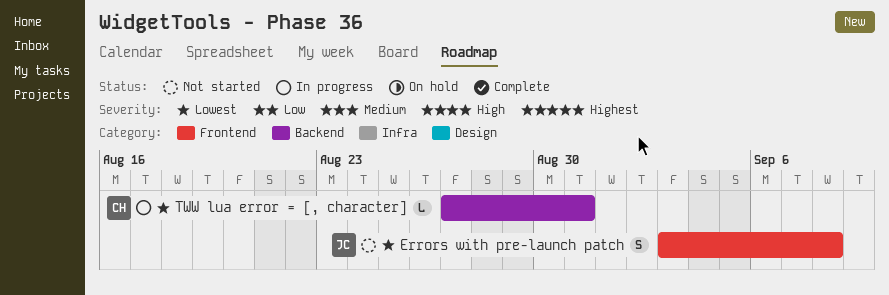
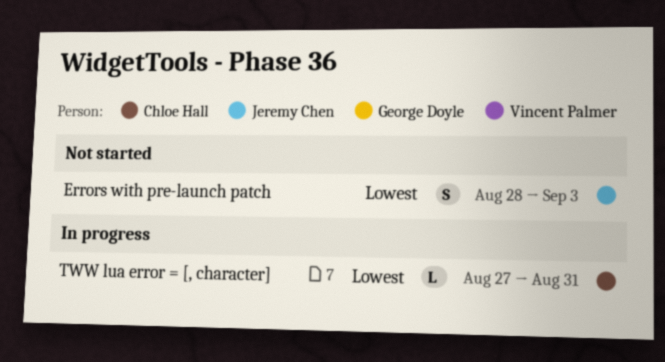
Errors with pre-launch patch, start: Sep 3 -> Aug 28
Errors with pre-launch patch, due: Sep 8 -> Sep 3

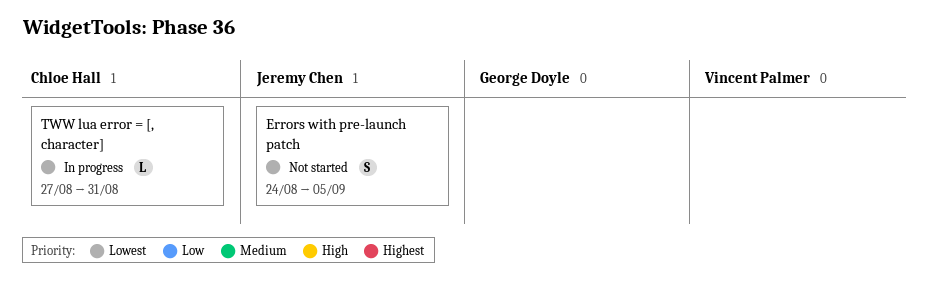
Errors with pre-launch patch, start: Aug 28 -> Aug 24
Errors with pre-launch patch, due: Sep 3 -> Sep 5

